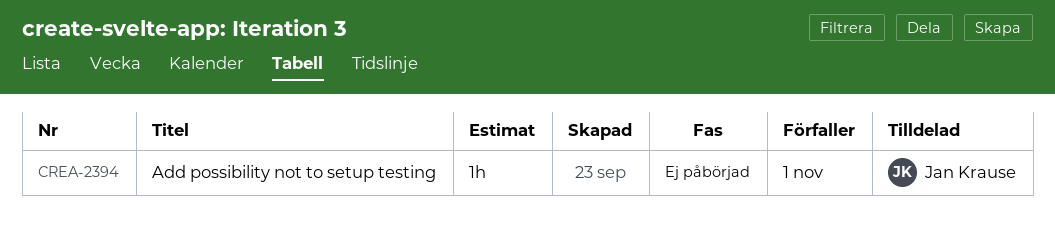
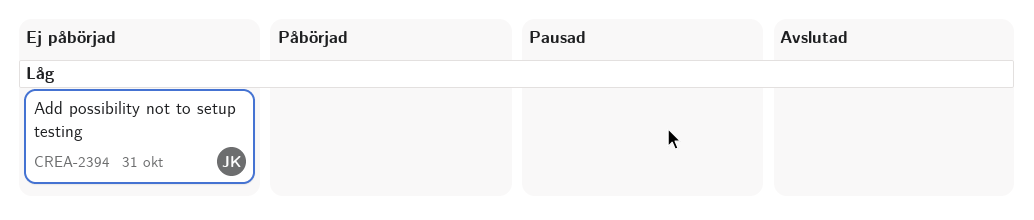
CREA-2394, due: Nov 1 -> Oct 31

